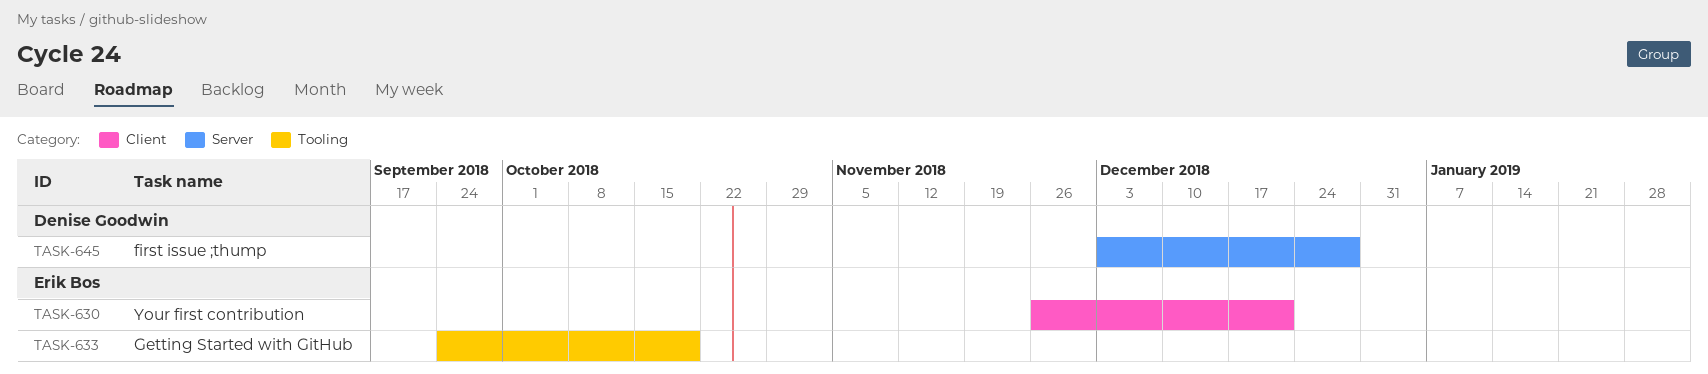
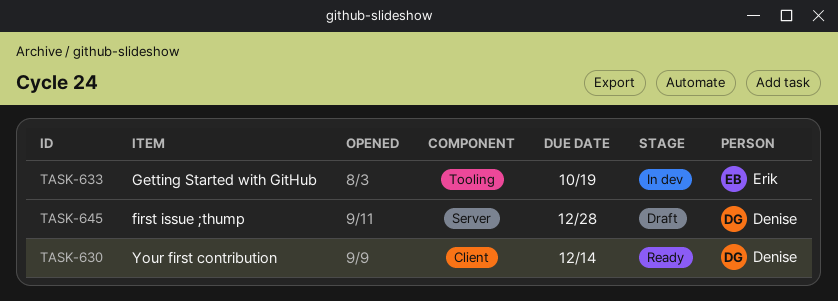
TASK-630, owner: Erik Bos -> Denise Goodwin
TASK-630, due: Dec 21 -> Dec 14

